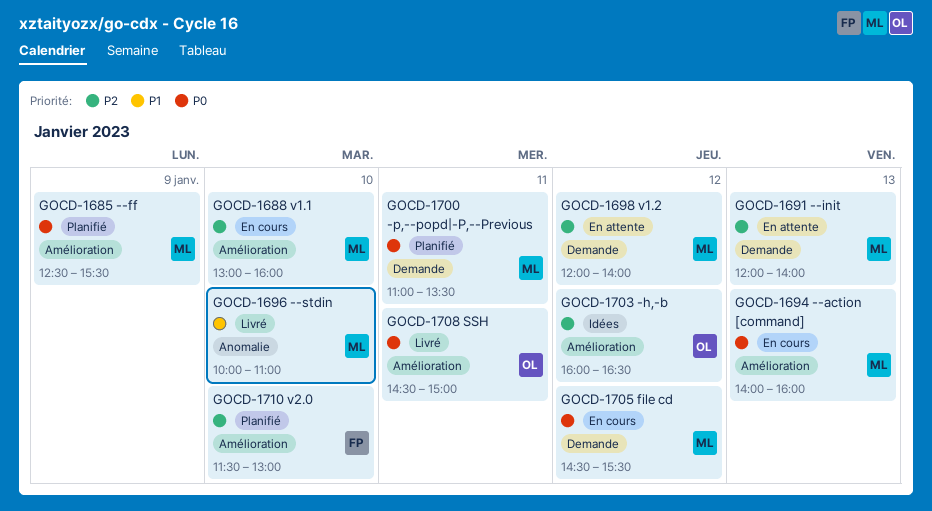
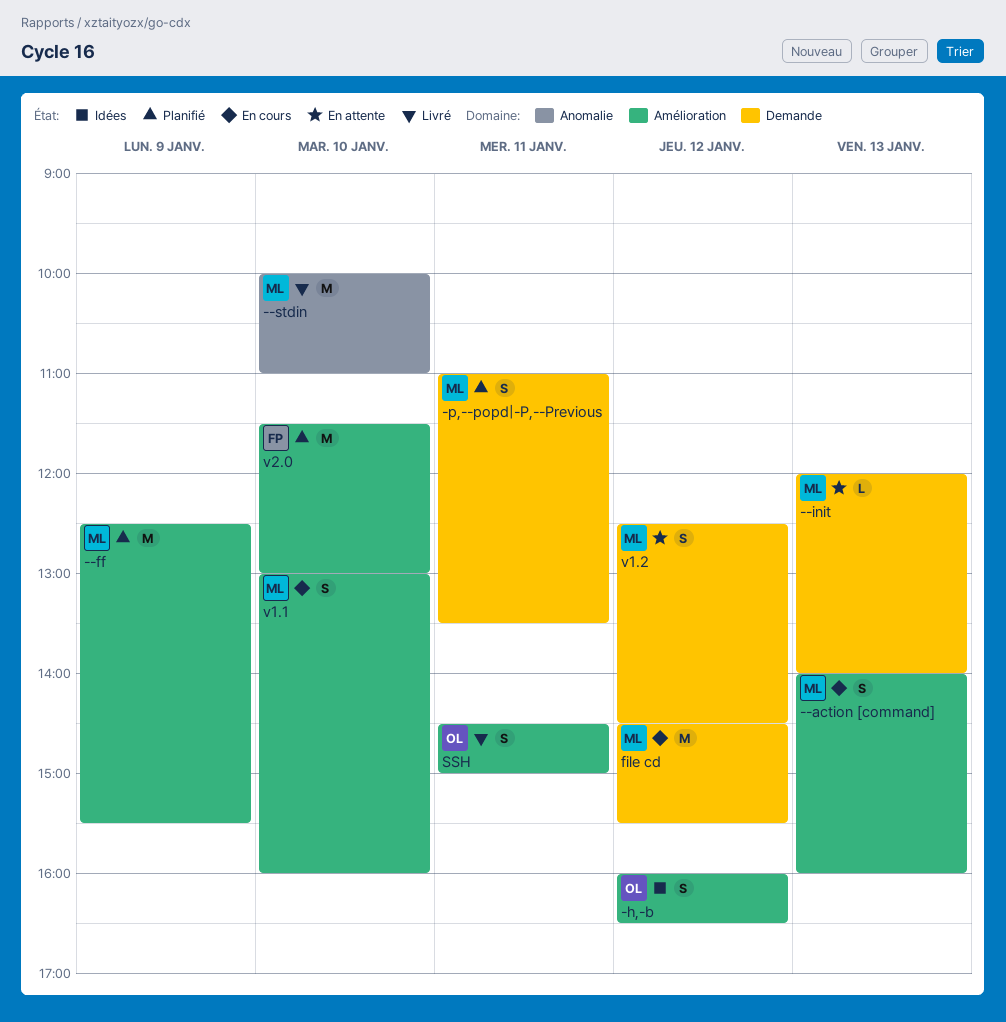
v1.2, begins: 12:00 -> 12:30
v1.2, ends: 14:00 -> 14:30

